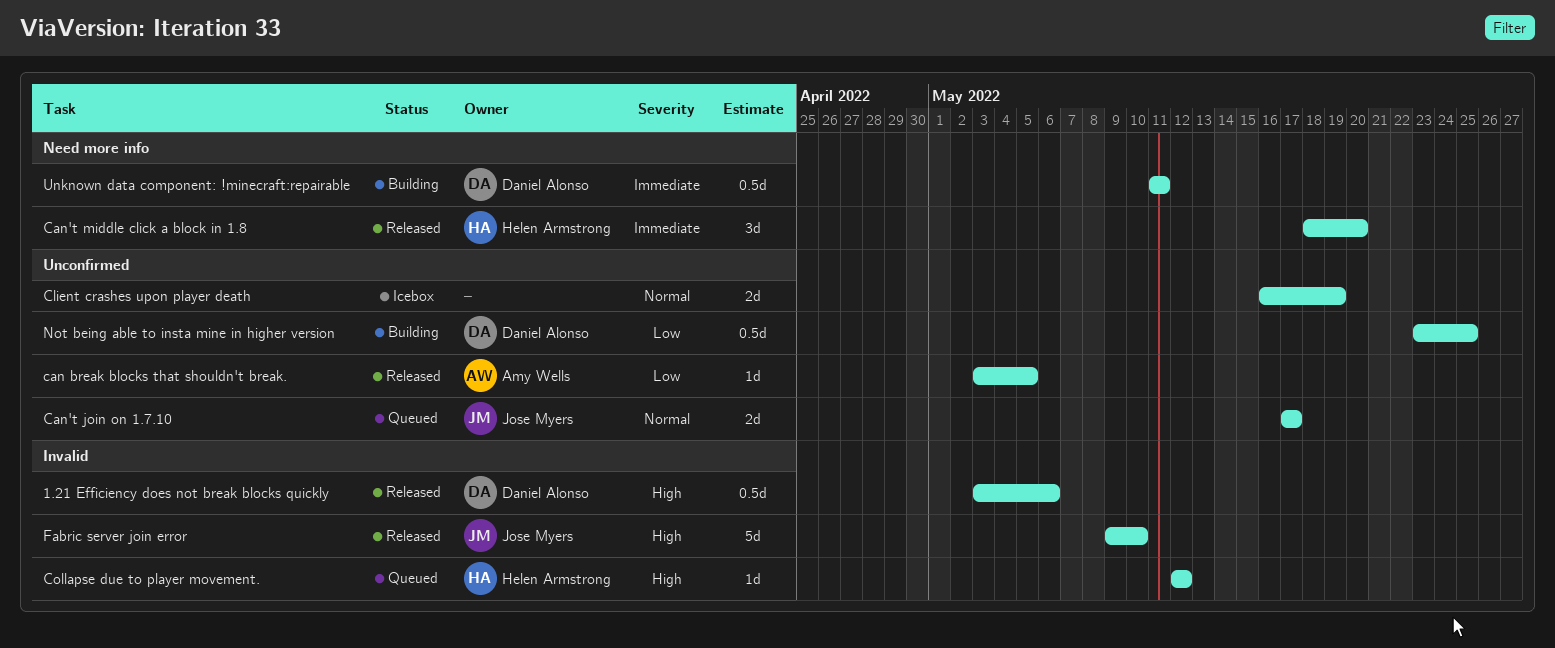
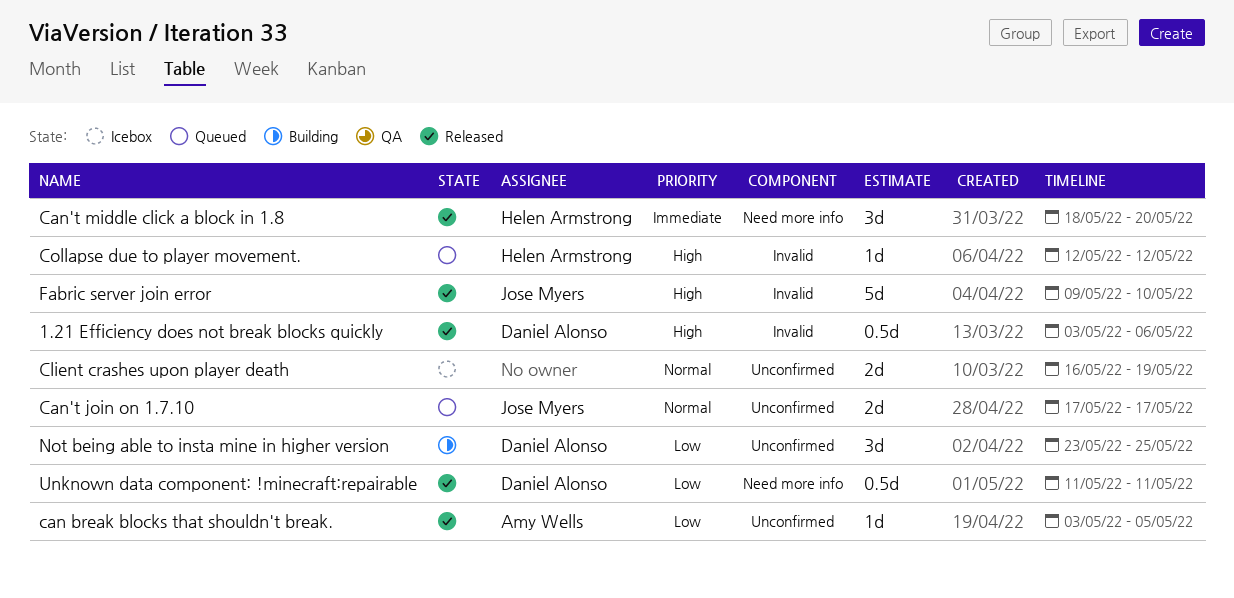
Not being able to insta mine in higher version, estimate: 0.5d -> 3d
Unknown data component: !minecraft:repairable, status: Building -> Released
Unknown data component: !minecraft:repairable, priority: Immediate -> Low

